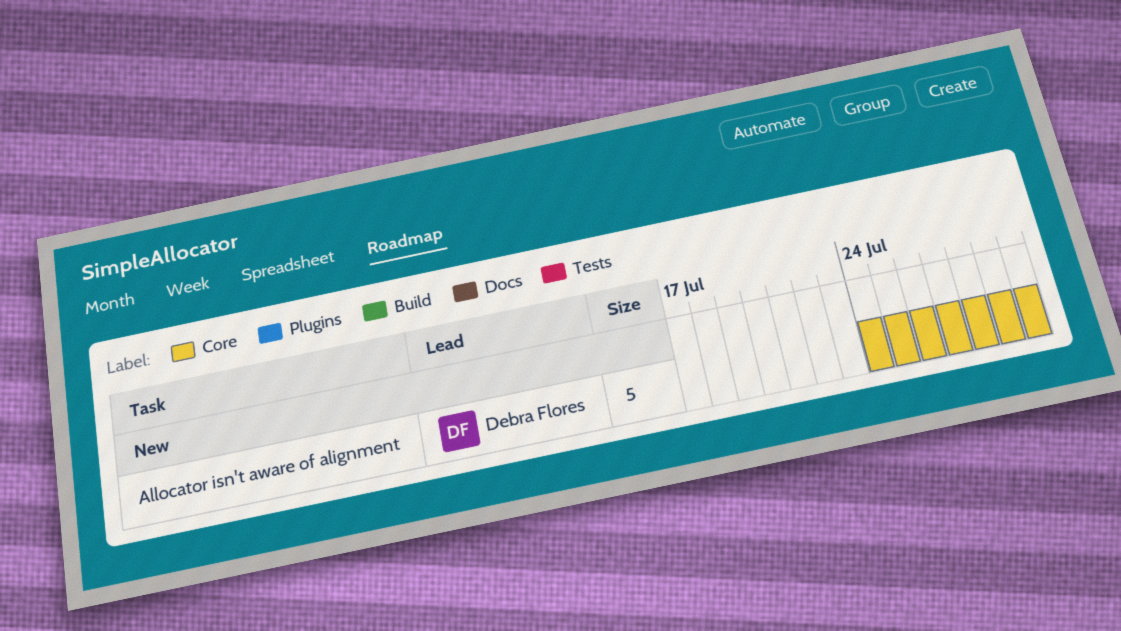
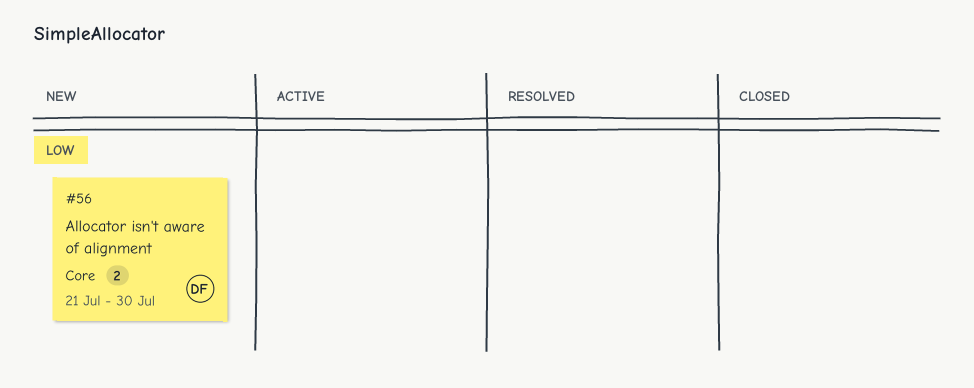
Allocator isn't aware of alignment, estimate: 5 -> 2
Allocator isn't aware of alignment, start: Jul 24 -> Jul 21

